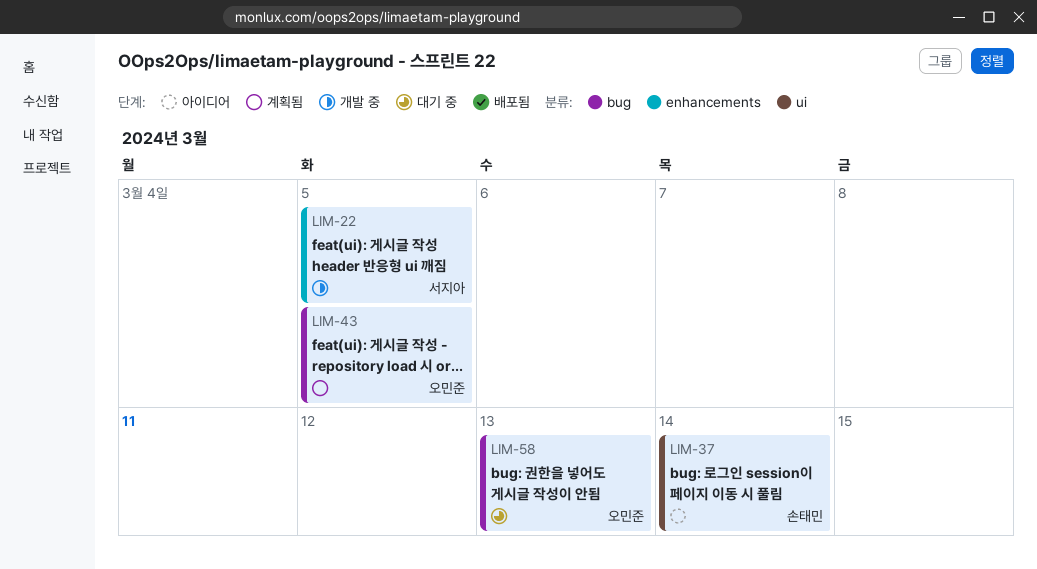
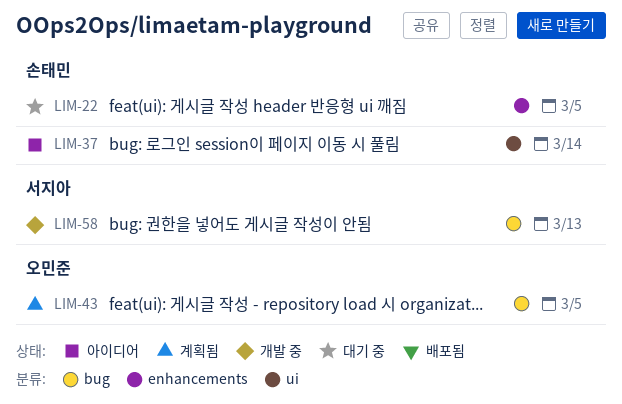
LIM-22, status: 개발 중 -> 대기 중
LIM-22, owner: 서지아 -> 손태민
LIM-58, status: 대기 중 -> 개발 중
LIM-58, owner: 오민준 -> 서지아

